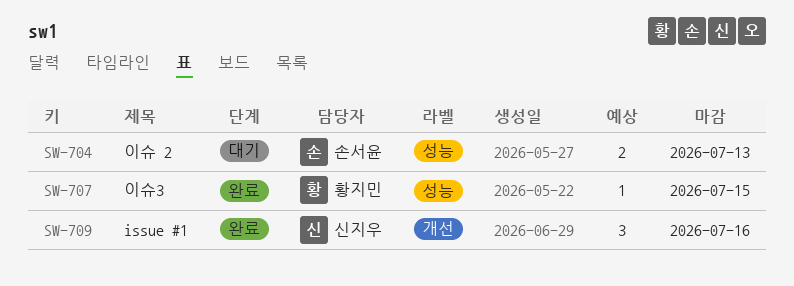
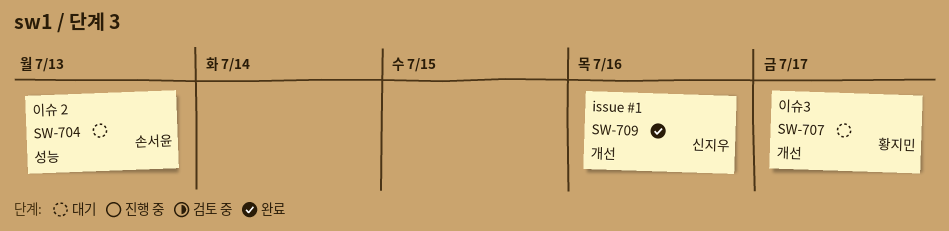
SW-707, status: 완료 -> 대기
SW-707, label: 성능 -> 개선
SW-707, due: Jul 15 -> Jul 17

